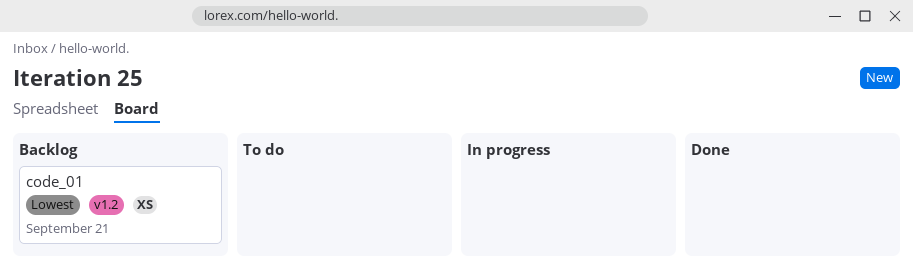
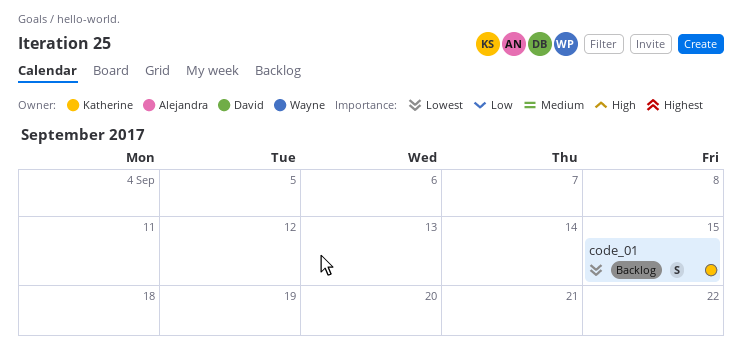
code_01, estimate: XS -> S
code_01, due: Sep 21 -> Sep 15

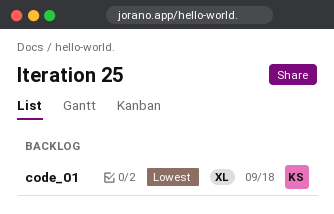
code_01, estimate: S -> XL
code_01, due: Sep 15 -> Sep 18

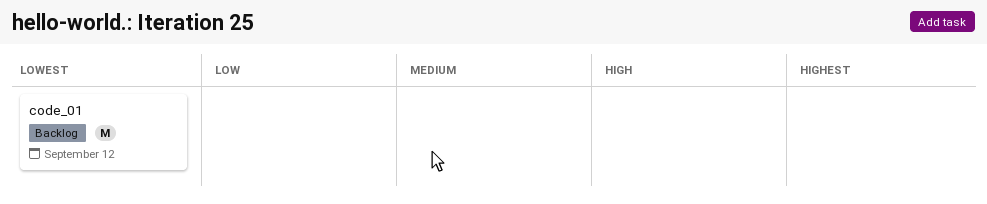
code_01, estimate: XL -> M
code_01, due: Sep 18 -> Sep 12

